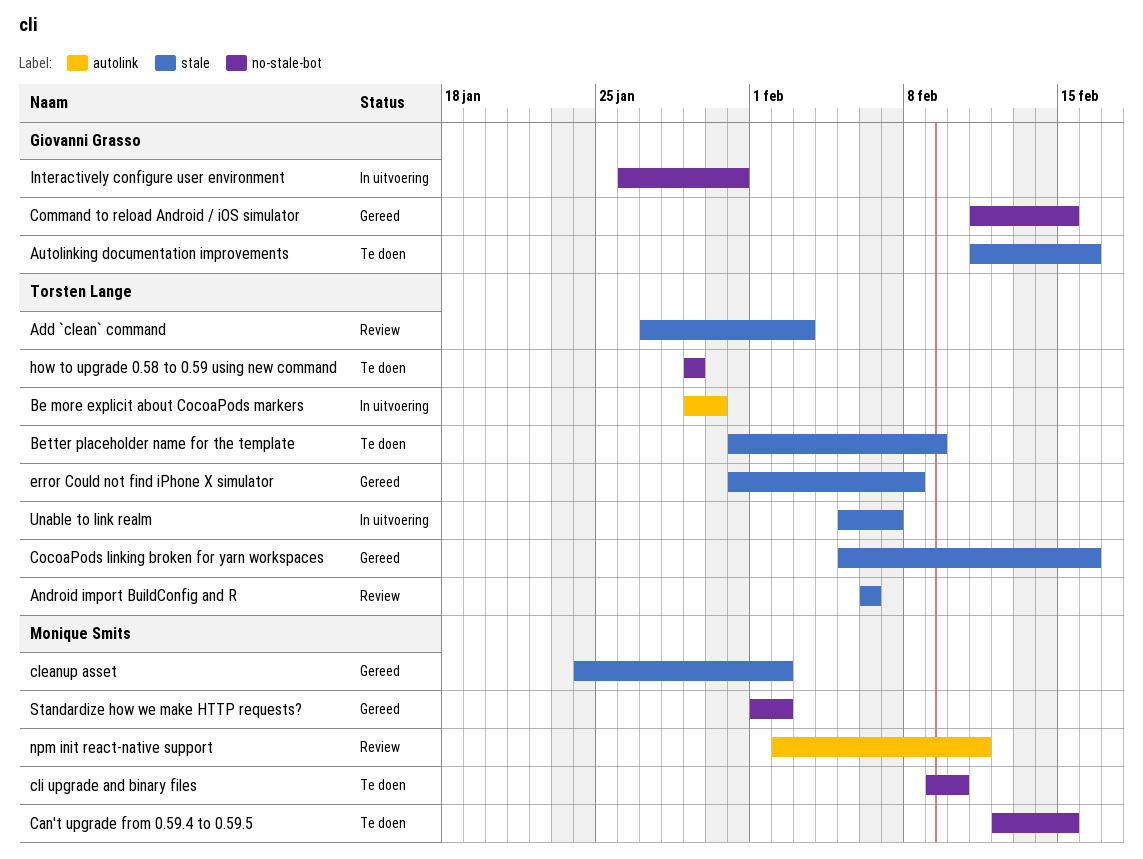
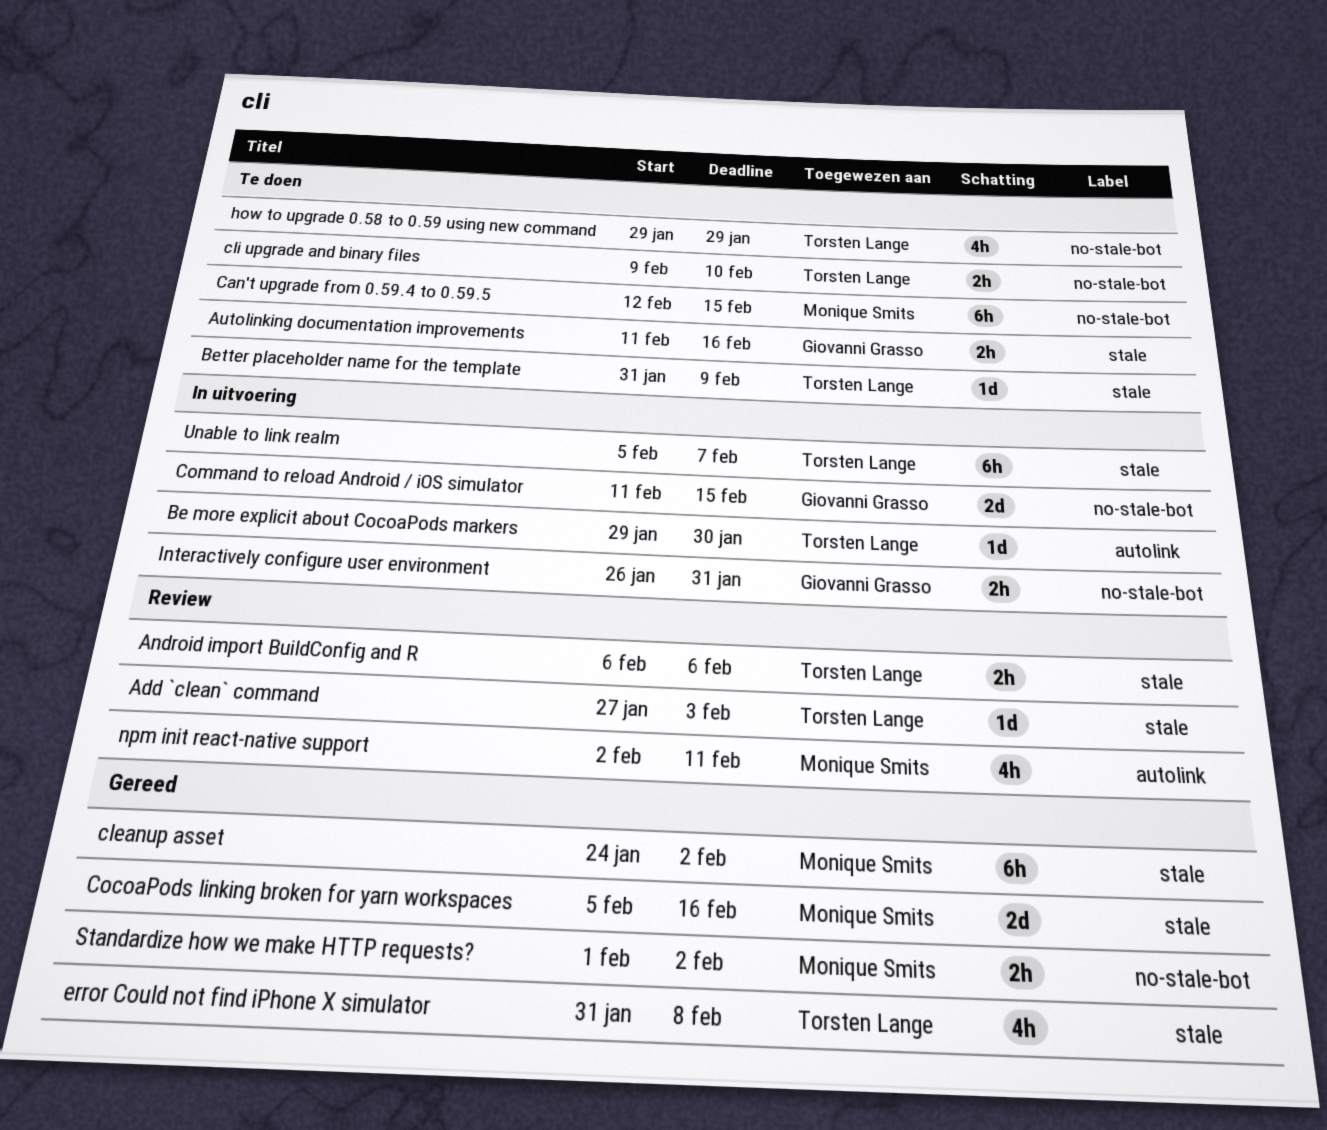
cli upgrade and binary files, owner: Monique Smits -> Torsten Lange
CocoaPods linking broken for yarn workspaces, owner: Torsten Lange -> Monique Smits
Command to reload Android / iOS simulator, status: Gereed -> In uitvoering

